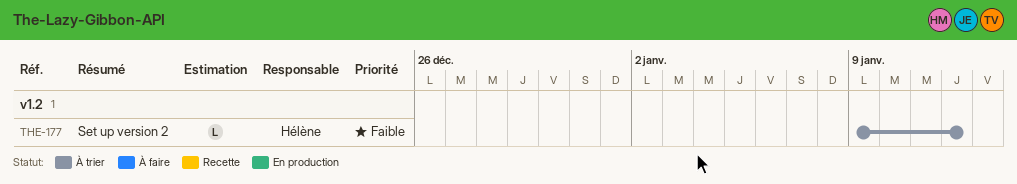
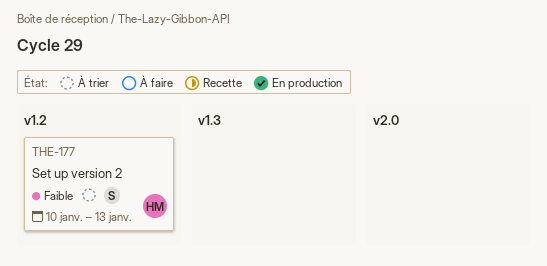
THE-177, estimate: L -> S
THE-177, start: Jan 9 -> Jan 10
THE-177, due: Jan 12 -> Jan 13

